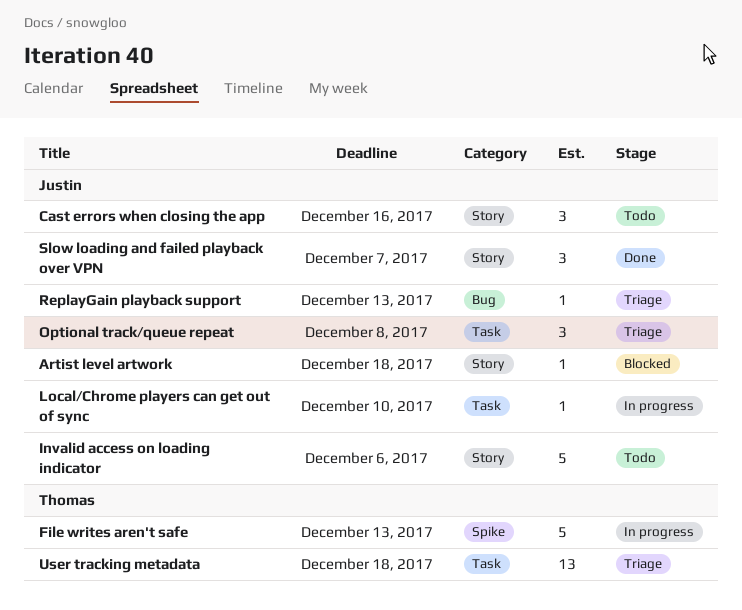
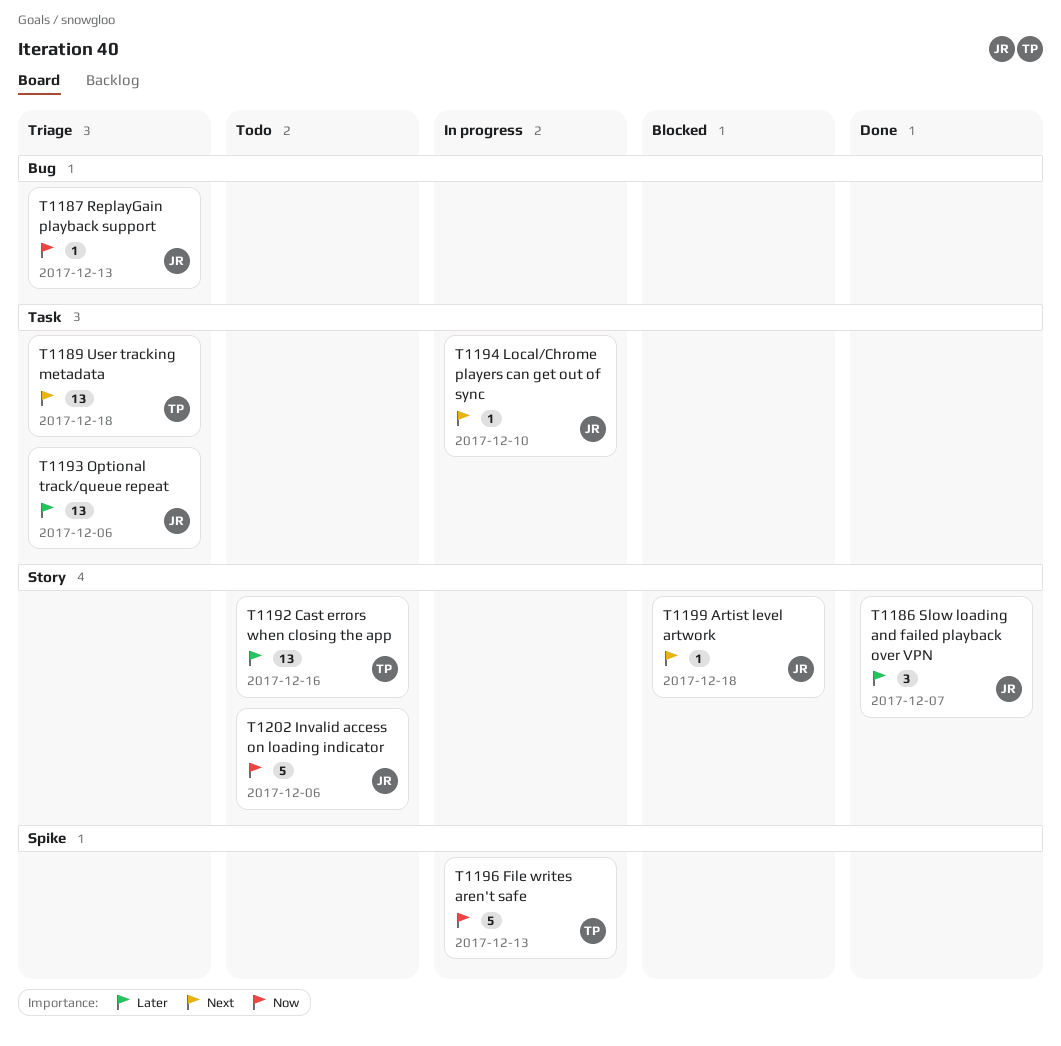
Cast errors when closing the app, owner: Justin -> Thomas
Cast errors when closing the app, estimate: 3 -> 13
Optional track/queue repeat, estimate: 3 -> 13
Optional track/queue repeat, due: Dec 8 -> Dec 6

